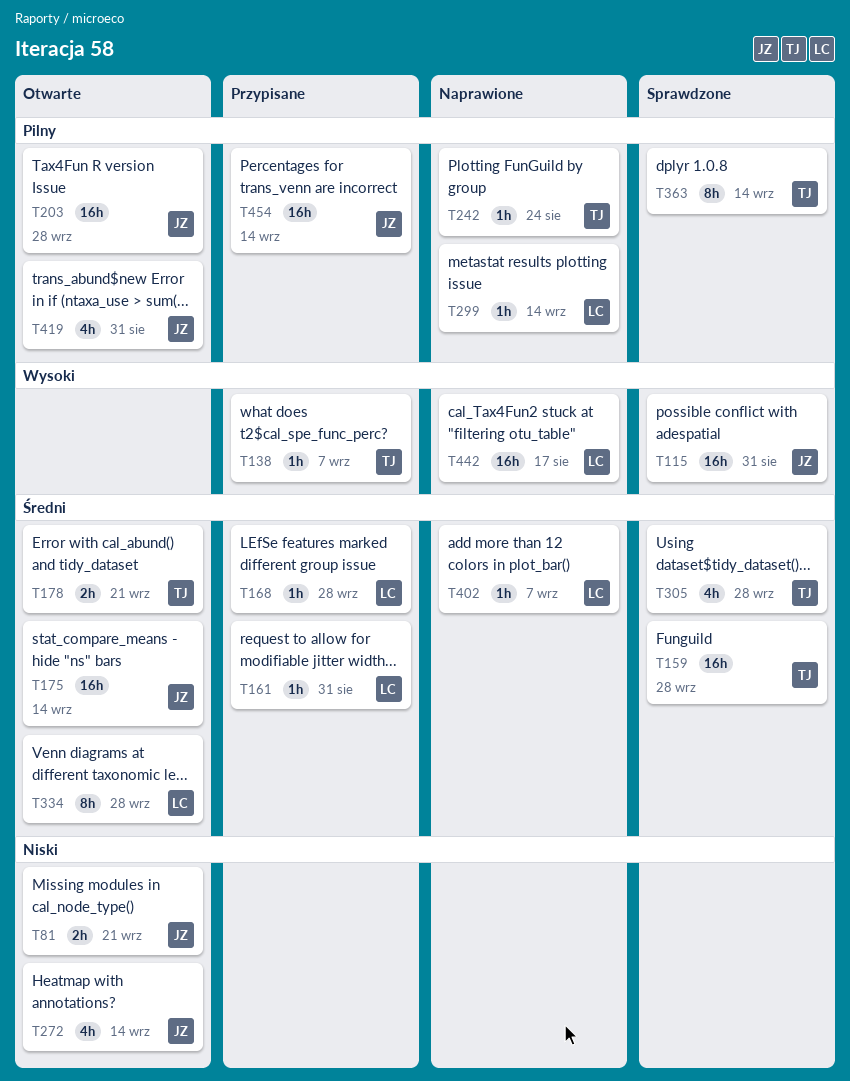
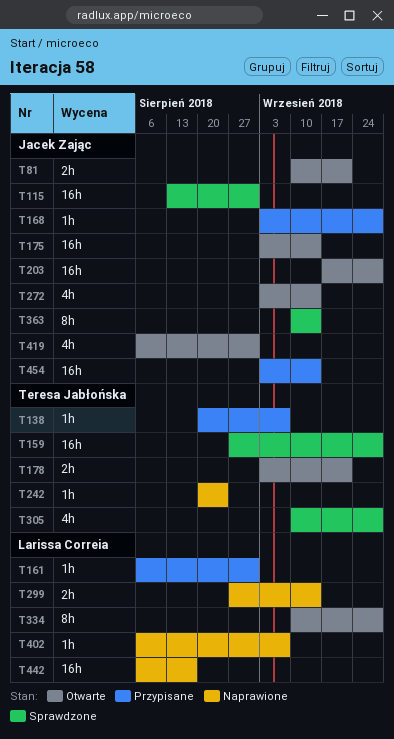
T168, owner: Larissa Correia -> Jacek Zając
T299, estimate: 1h -> 2h
T363, owner: Teresa Jabłońska -> Jacek Zając

